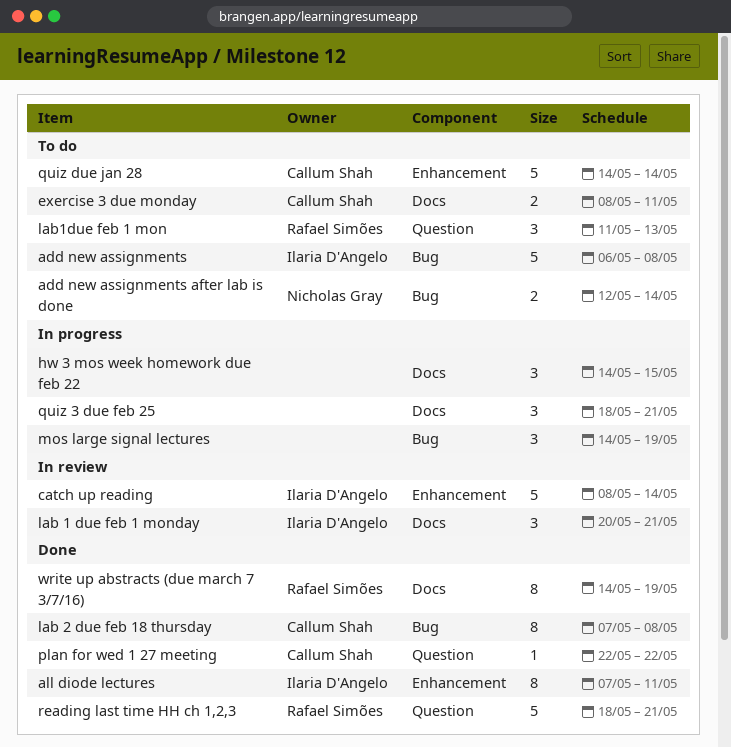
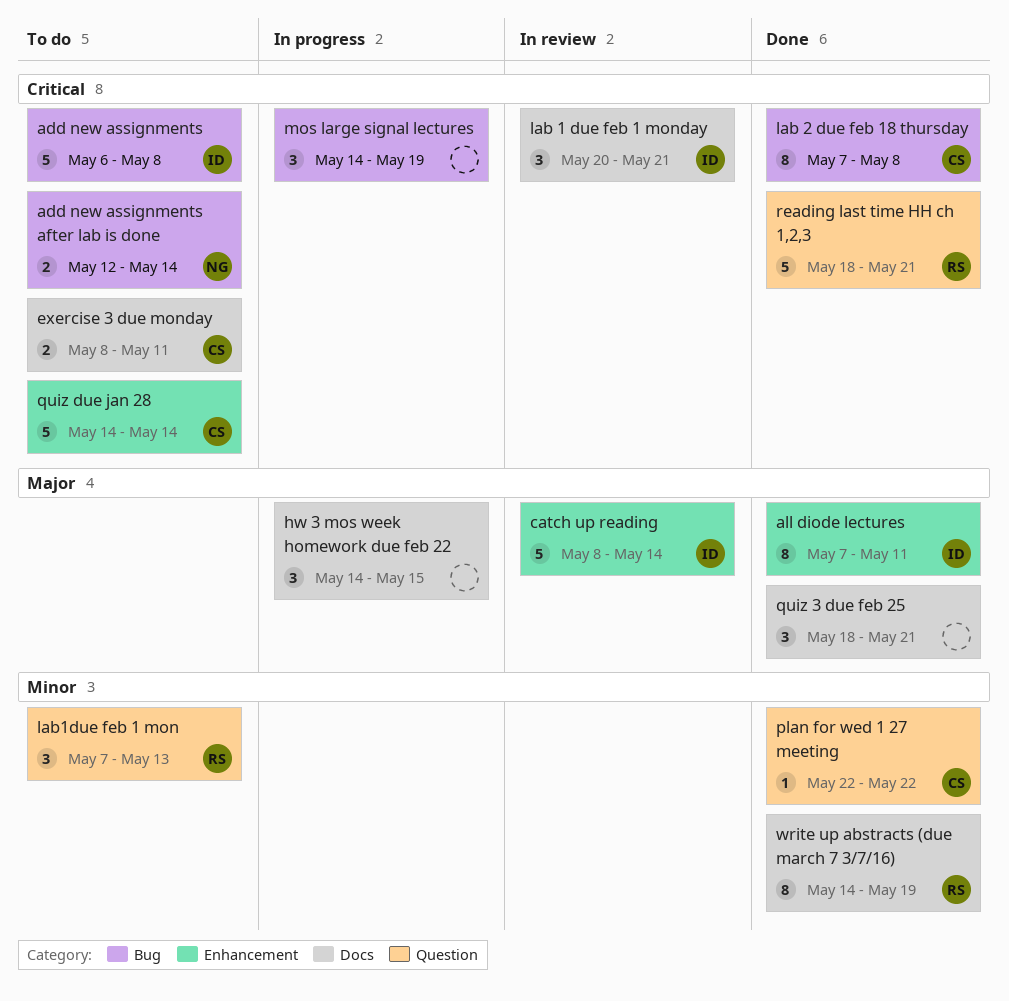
lab1due feb 1 mon, start: May 11 -> May 7
quiz 3 due feb 25, status: In progress -> Done

